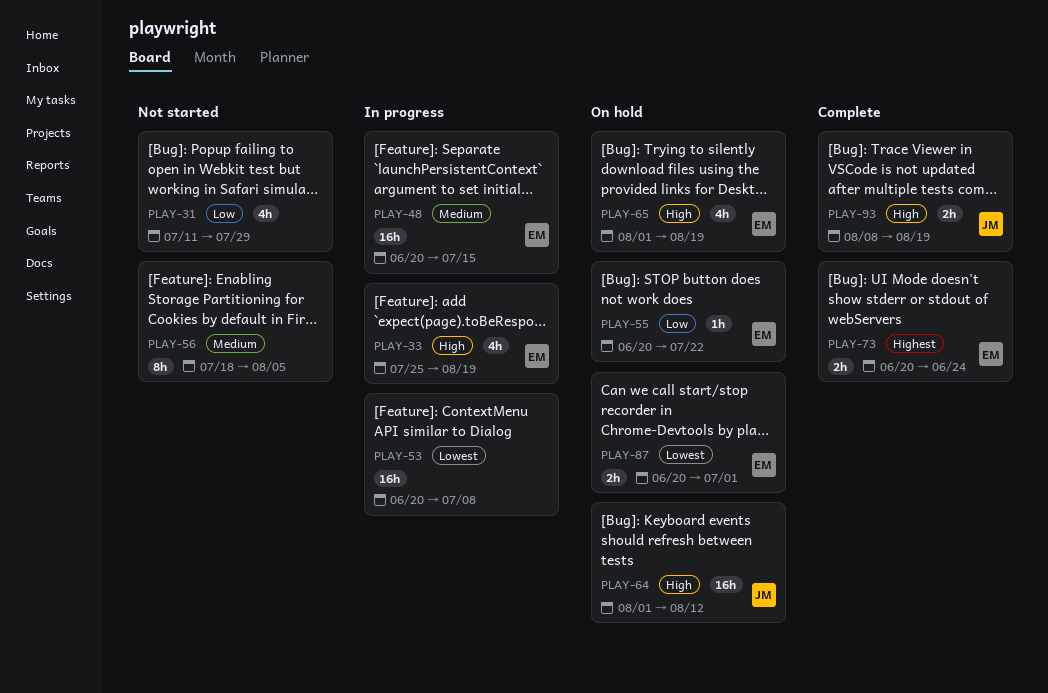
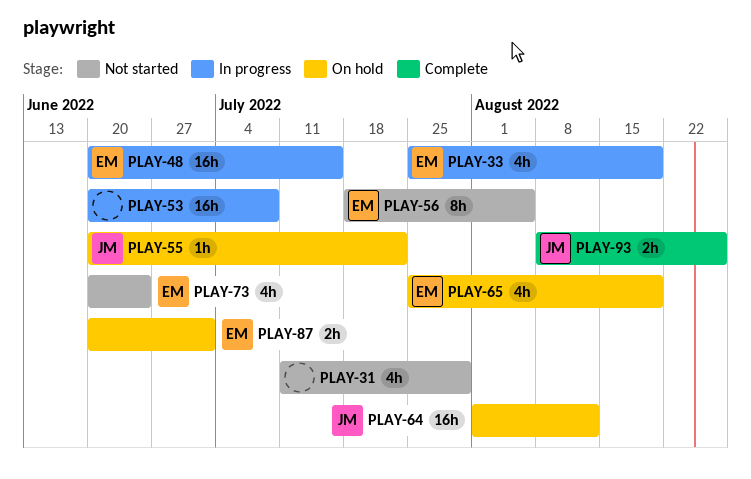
PLAY-55, owner: EM -> JM
PLAY-56, owner: none -> EM
PLAY-65, start: Aug 1 -> Jul 25
PLAY-73, status: Complete -> Not started
PLAY-73, estimate: 2h -> 4h
PLAY-93, due: Aug 19 -> Aug 26

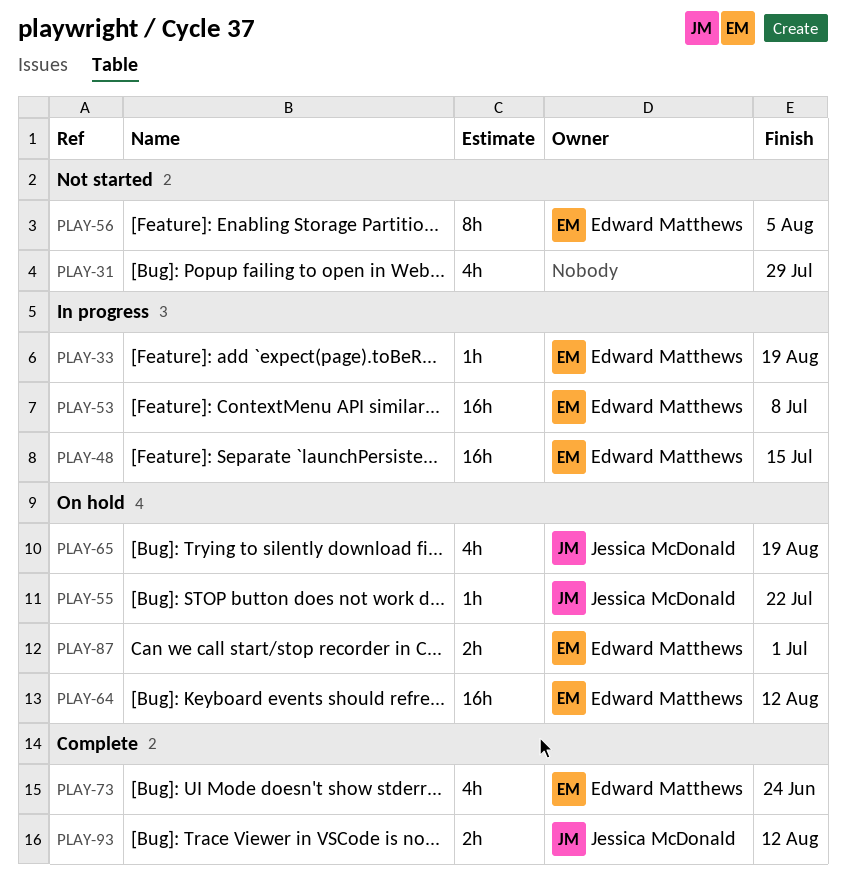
PLAY-33, estimate: 4h -> 1h
PLAY-53, owner: none -> Edward Matthews
PLAY-64, owner: Jessica McDonald -> Edward Matthews
PLAY-65, owner: Edward Matthews -> Jessica McDonald
PLAY-73, status: Not started -> Complete
PLAY-93, due: Aug 26 -> Aug 12

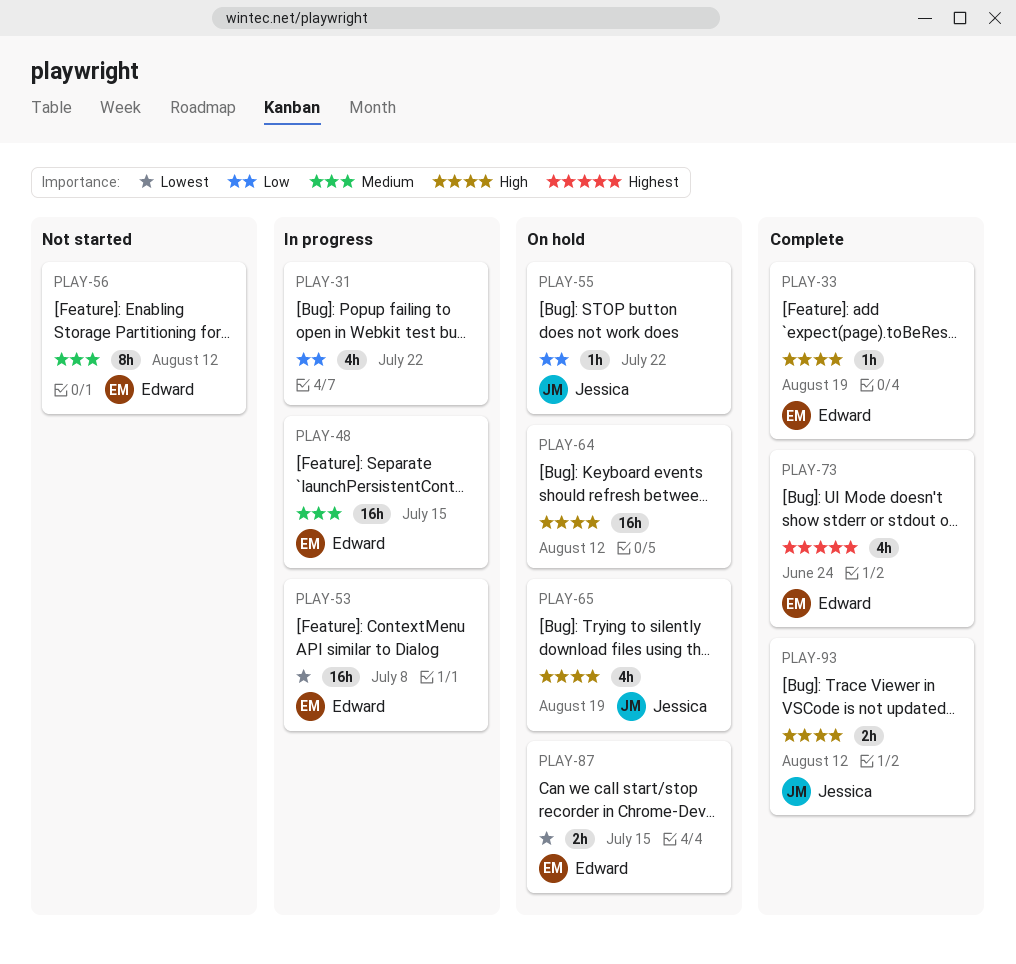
PLAY-31, status: Not started -> In progress
PLAY-31, due: Jul 29 -> Jul 22
PLAY-33, status: In progress -> Complete
PLAY-56, due: Aug 5 -> Aug 12
PLAY-64, owner: Edward Matthews -> none
PLAY-87, due: Jul 1 -> Jul 15

